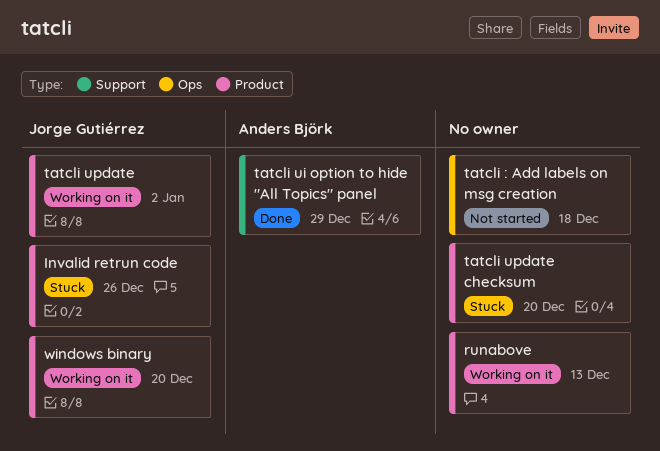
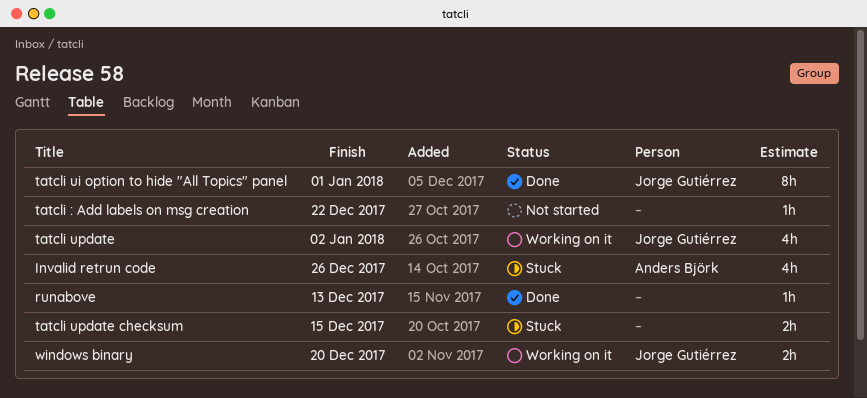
Invalid retrun code, owner: Jorge Gutiérrez -> Anders Björk
runabove, status: Working on it -> Done
tatcli : Add labels on msg creation, due: Dec 18 -> Dec 22
tatcli ui option to hide "All Topics" panel, owner: Anders Björk -> Jorge Gutiérrez
tatcli ui option to hide "All Topics" panel, due: Dec 29 -> Jan 1
tatcli update checksum, due: Dec 20 -> Dec 15

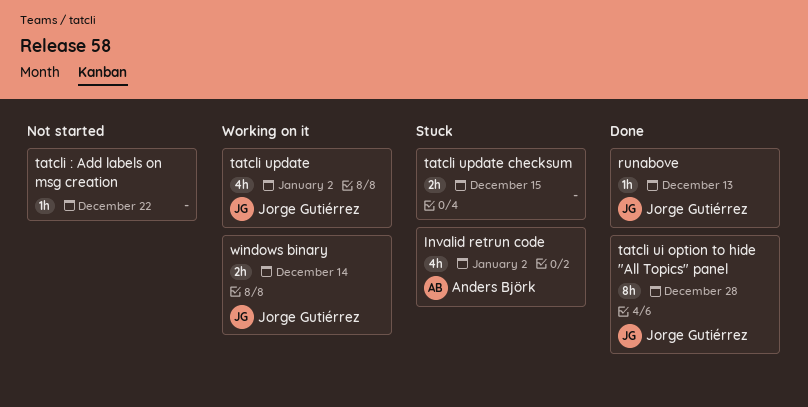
Invalid retrun code, due: Dec 26 -> Jan 2
runabove, owner: none -> Jorge Gutiérrez
tatcli ui option to hide "All Topics" panel, due: Jan 1 -> Dec 28
windows binary, due: Dec 20 -> Dec 14

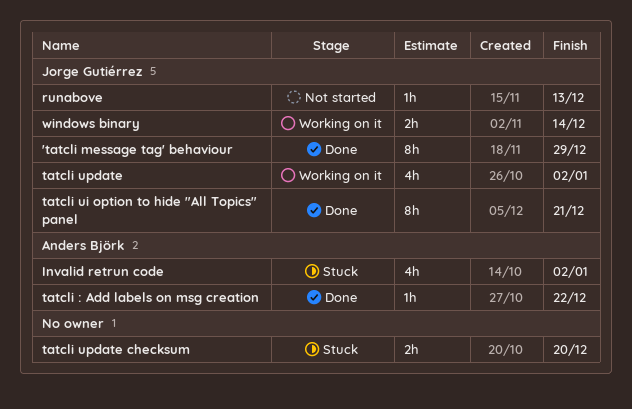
'tatcli message tag' behaviour: none -> present
runabove, status: Done -> Not started
tatcli : Add labels on msg creation, status: Not started -> Done
tatcli : Add labels on msg creation, owner: none -> Anders Björk
tatcli ui option to hide "All Topics" panel, due: Dec 28 -> Dec 21
tatcli update checksum, due: Dec 15 -> Dec 20

